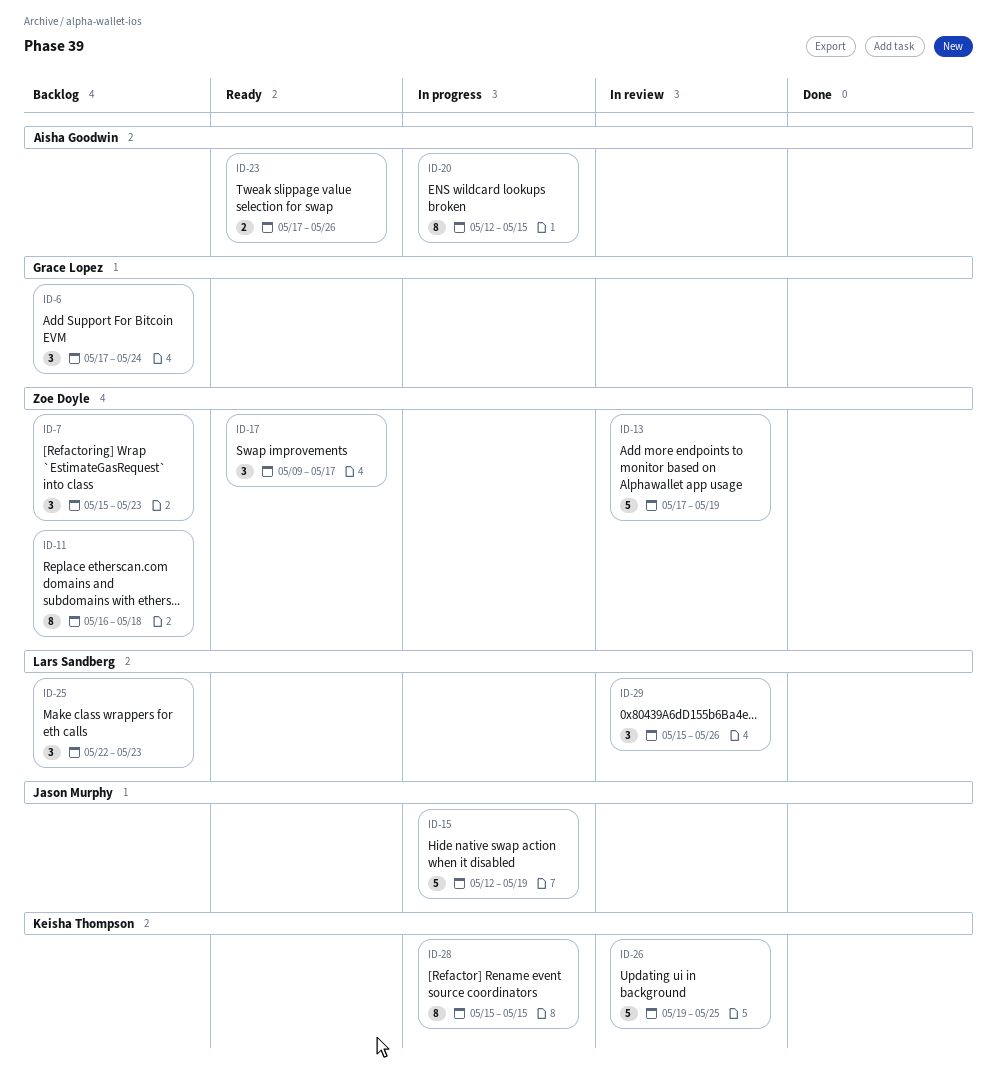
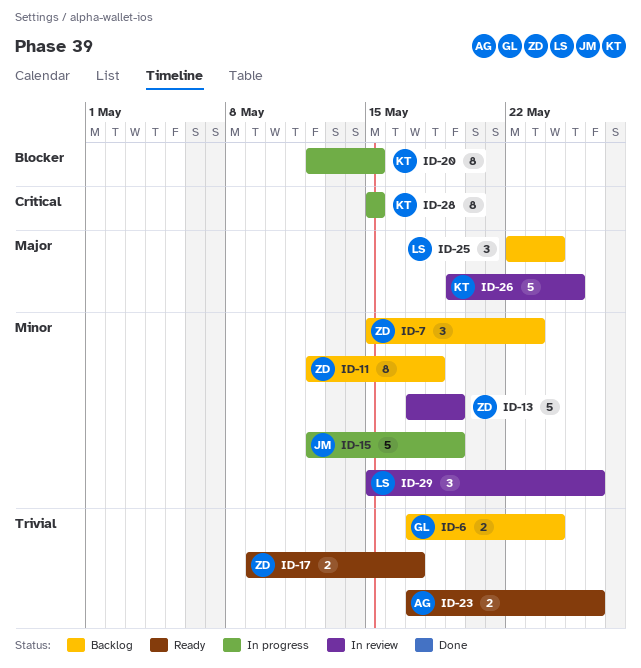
ID-6, estimate: 3 -> 2
ID-11, start: May 16 -> May 12
ID-17, estimate: 3 -> 2
ID-20, owner: Aisha Goodwin -> Keisha Thompson
ID-25, due: May 23 -> May 24

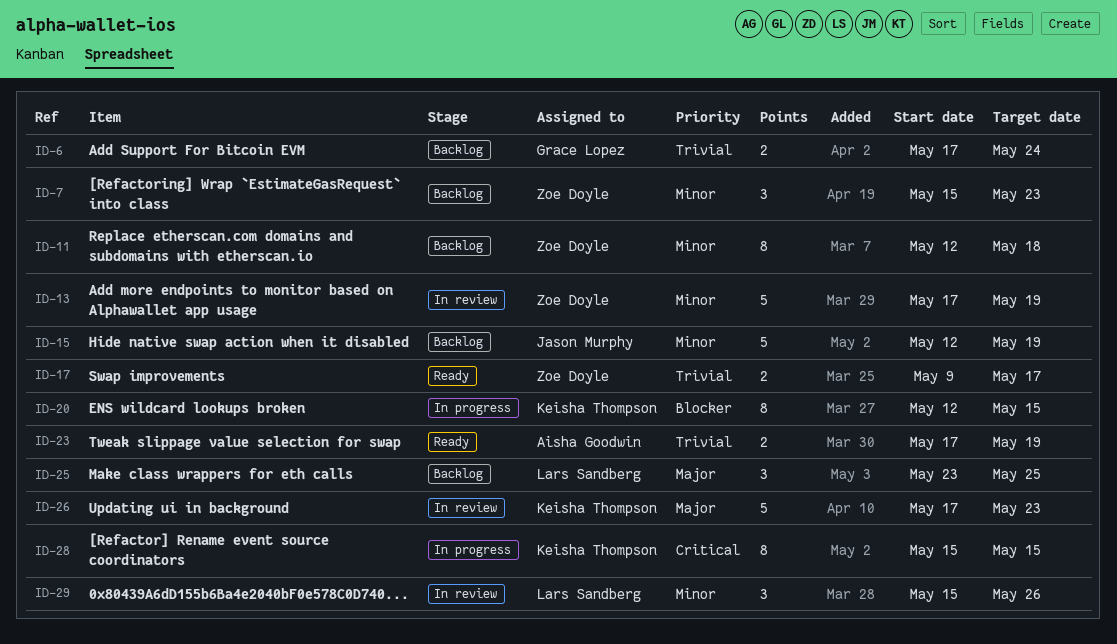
ID-15, status: In progress -> Backlog
ID-23, due: May 26 -> May 19
ID-25, start: May 22 -> May 23
ID-25, due: May 24 -> May 25
ID-26, start: May 19 -> May 17
ID-26, due: May 25 -> May 23

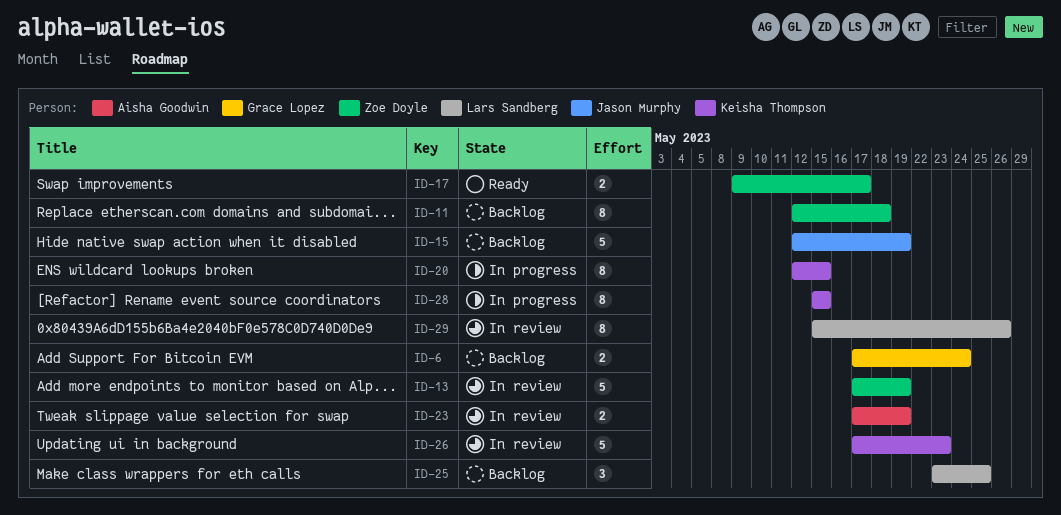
ID-7: present -> none
ID-23, status: Ready -> In review
ID-29, estimate: 3 -> 8

